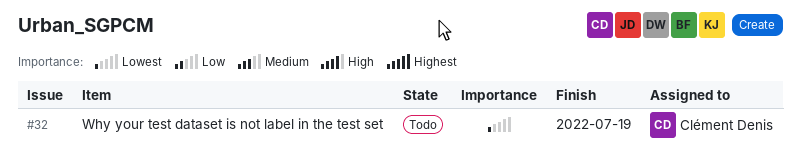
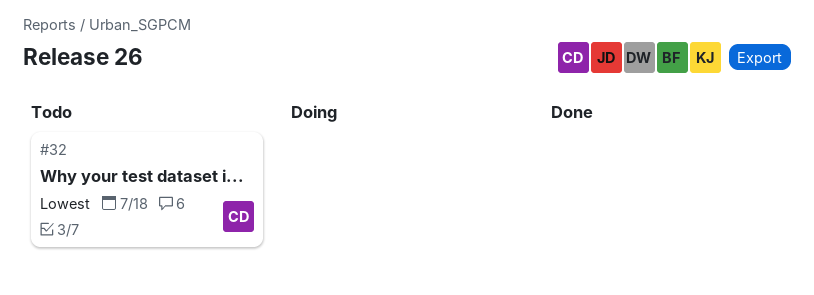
#32, due: Jul 19 -> Jul 18

